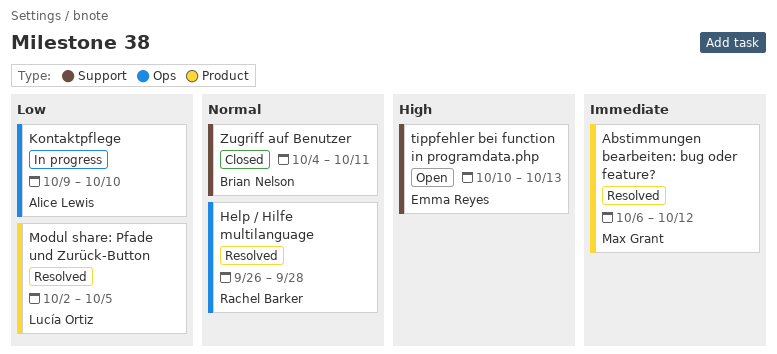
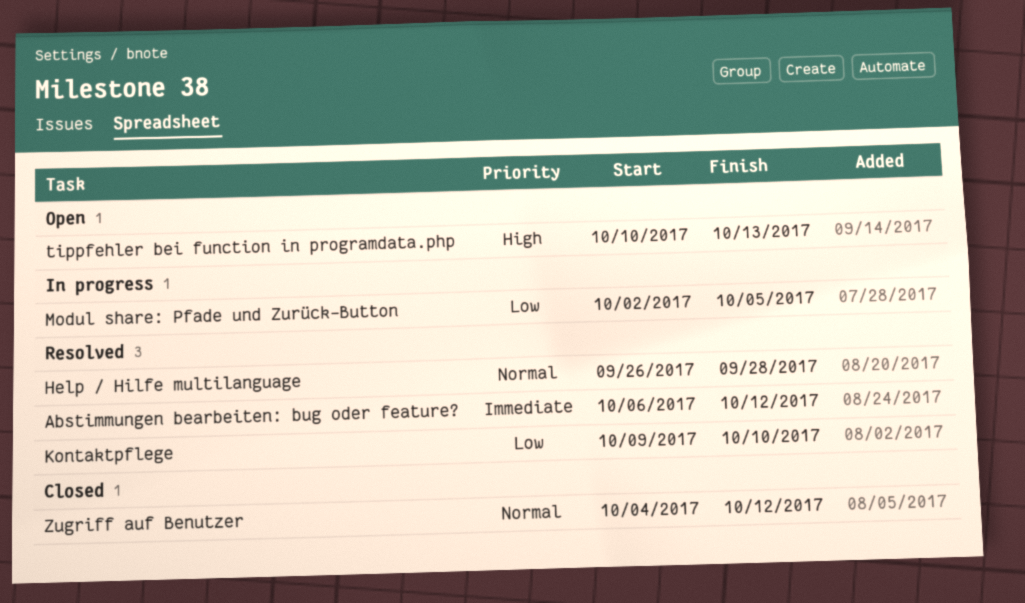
Kontaktpflege, status: In progress -> Resolved
Modul share: Pfade und Zurück-Button, status: Resolved -> In progress
Zugriff auf Benutzer, due: Oct 11 -> Oct 12

